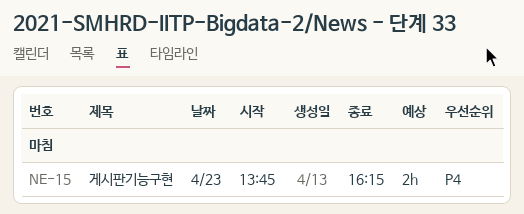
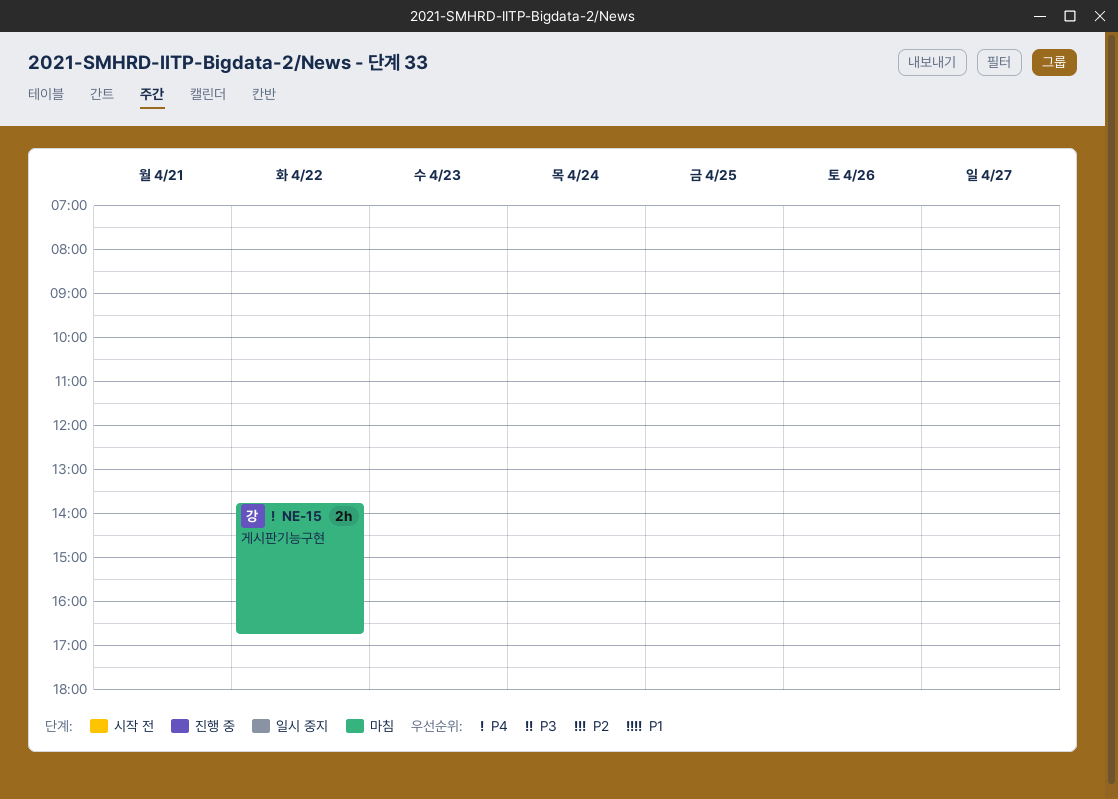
NE-15, day: Apr 23 -> Apr 22
NE-15, ends: 16:15 -> 16:45

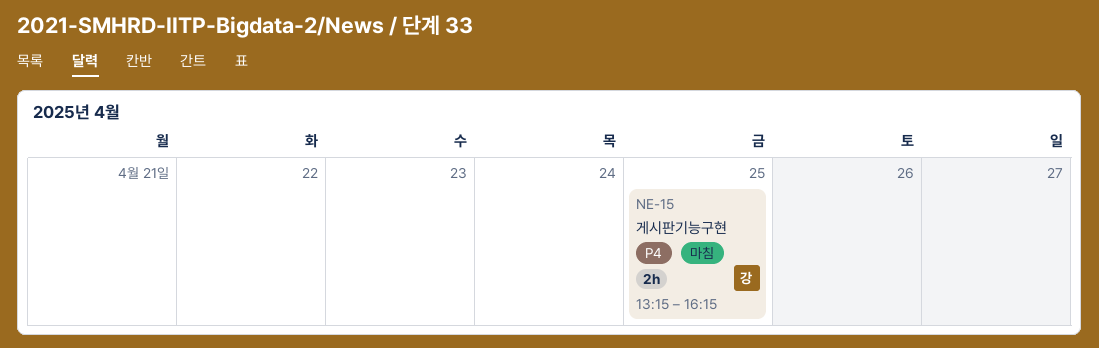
NE-15, day: Apr 22 -> Apr 25
NE-15, begins: 13:45 -> 13:15
NE-15, ends: 16:45 -> 16:15

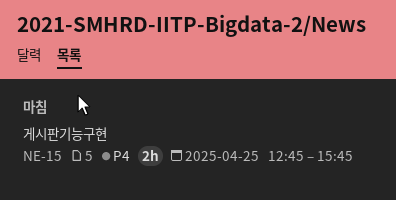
NE-15, begins: 13:15 -> 12:45
NE-15, ends: 16:15 -> 15:45

